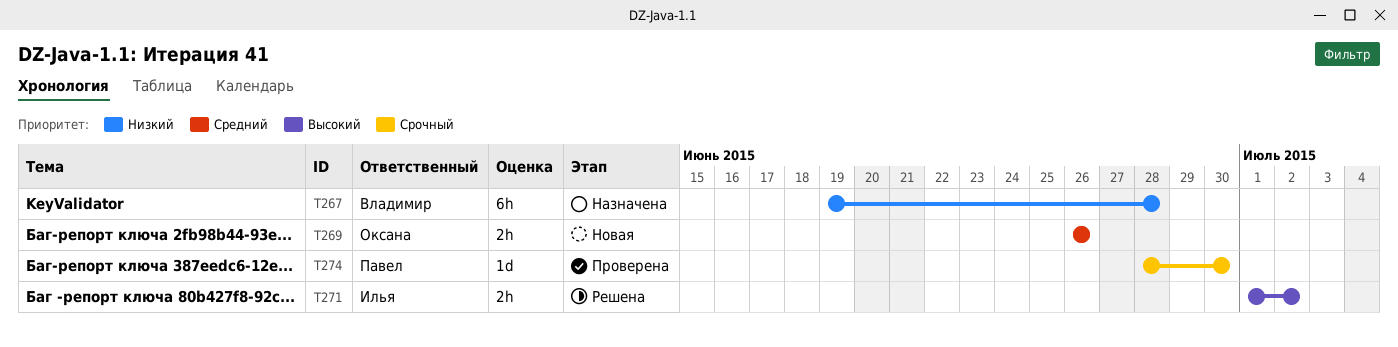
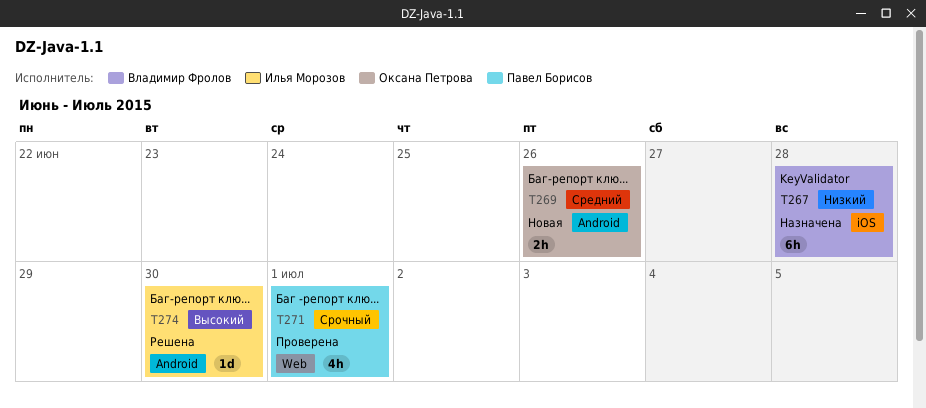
T271, status: Решена -> Проверена
T271, owner: Илья Морозов -> Павел Борисов
T271, priority: Высокий -> Срочный
T271, estimate: 2h -> 4h
T271, due: Jul 2 -> Jul 1
T274, status: Проверена -> Решена
T274, owner: Павел Борисов -> Илья Морозов
T274, priority: Срочный -> Высокий

